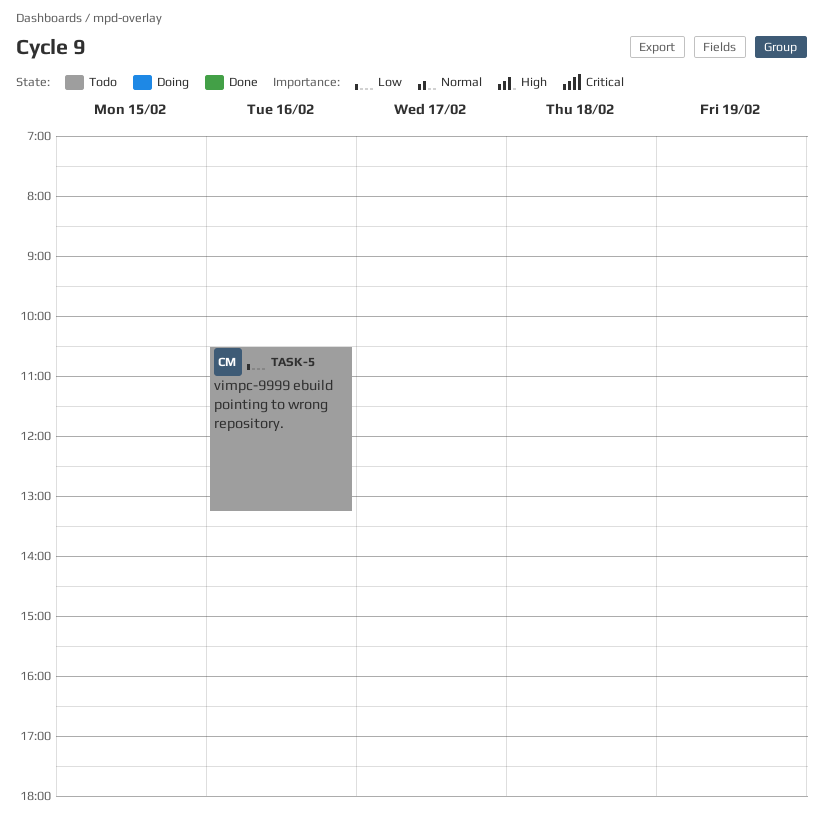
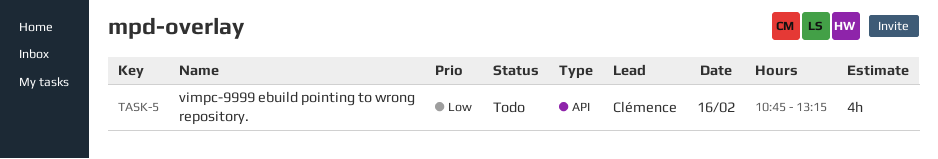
TASK-5, begins: 10:30 -> 10:45

